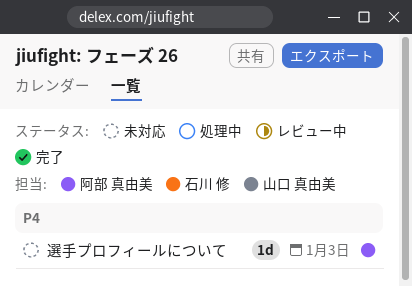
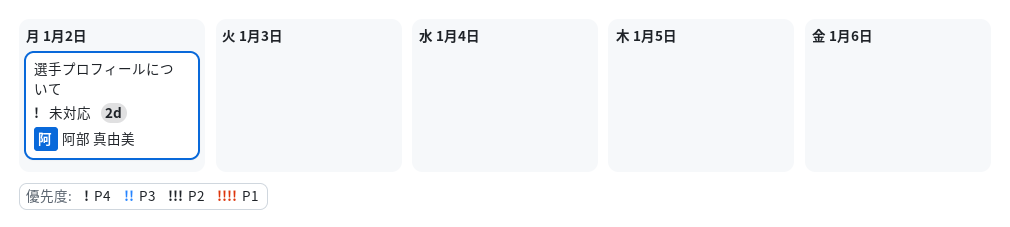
選手プロフィールについて, estimate: 1d -> 2d
選手プロフィールについて, due: Jan 3 -> Jan 2

